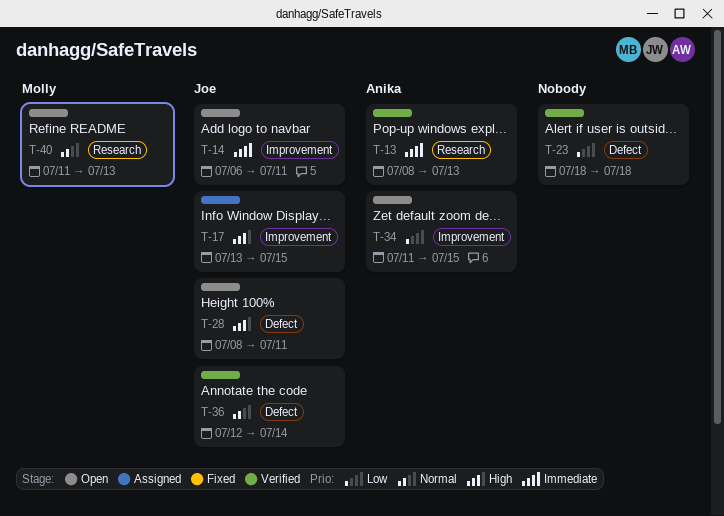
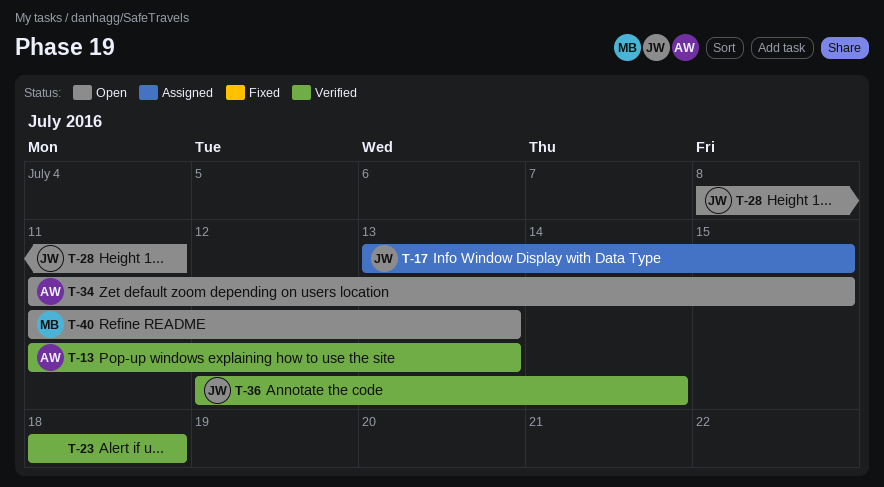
T-13, start: Jul 8 -> Jul 11
T-14: present -> none

